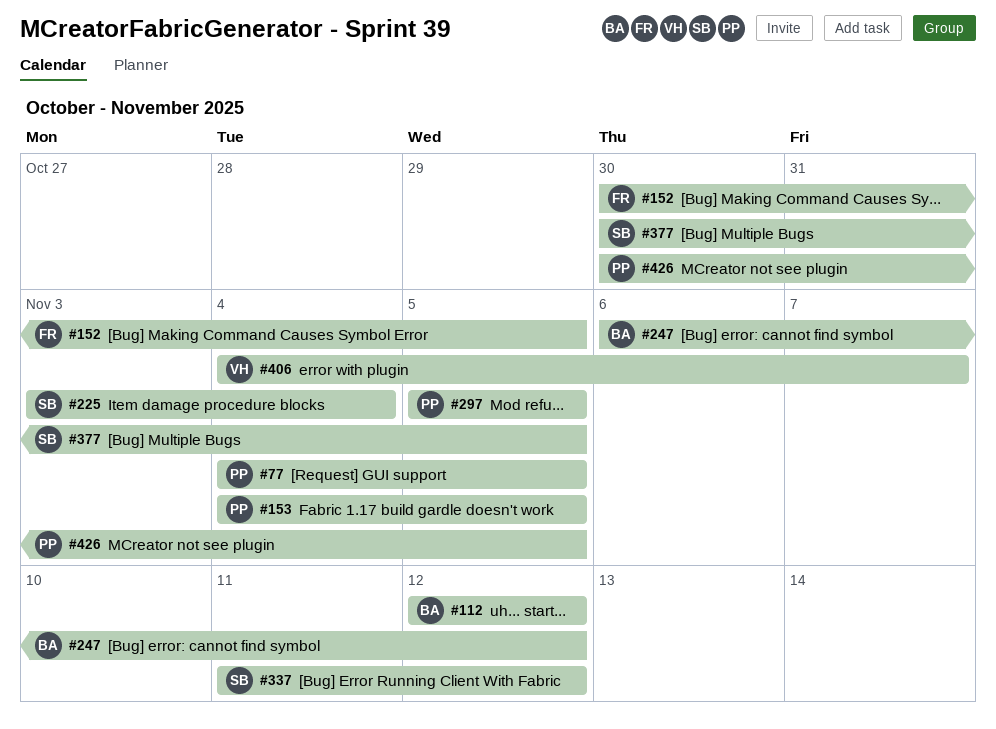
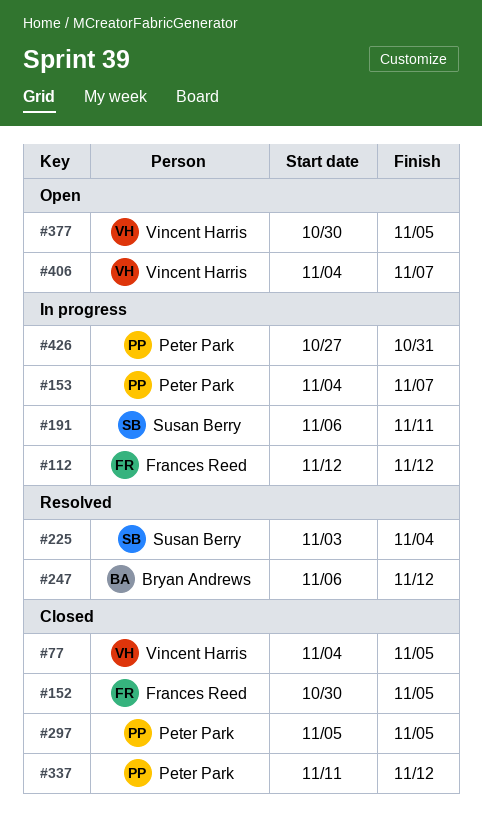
#77, owner: Peter Park -> Vincent Harris
#112, owner: Bryan Andrews -> Frances Reed
#153, due: Nov 5 -> Nov 7
#191: none -> present
#337, owner: Susan Berry -> Peter Park
#377, owner: Susan Berry -> Vincent Harris
#426, start: Oct 30 -> Oct 27
#426, due: Nov 5 -> Oct 31

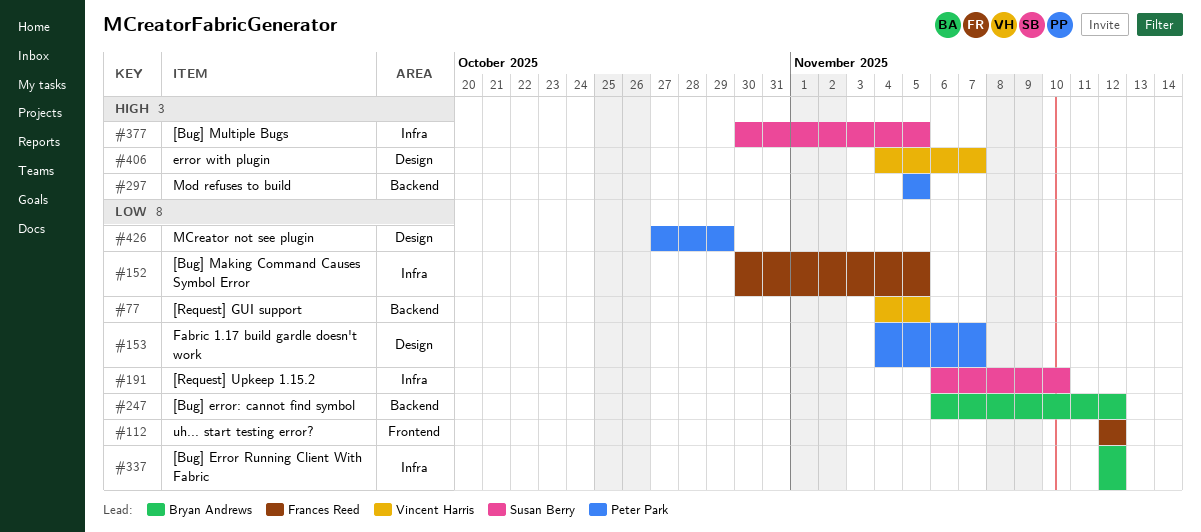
#191, due: Nov 11 -> Nov 10
#225: present -> none
#337, owner: Peter Park -> Bryan Andrews
#337, start: Nov 11 -> Nov 12
#377, owner: Vincent Harris -> Susan Berry
#426, due: Oct 31 -> Oct 29

